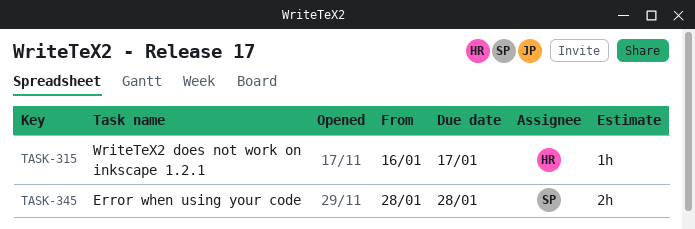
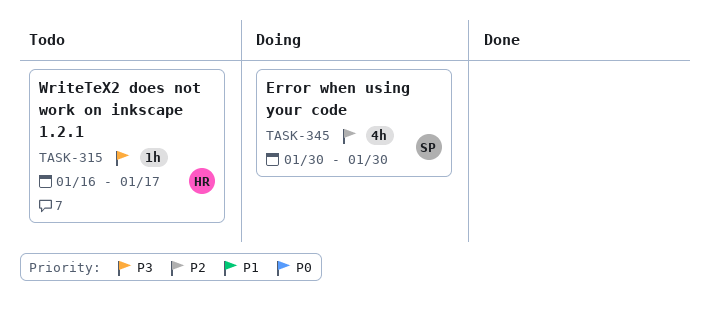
TASK-345, estimate: 2h -> 4h
TASK-345, start: Jan 28 -> Jan 30
TASK-345, due: Jan 28 -> Jan 30

